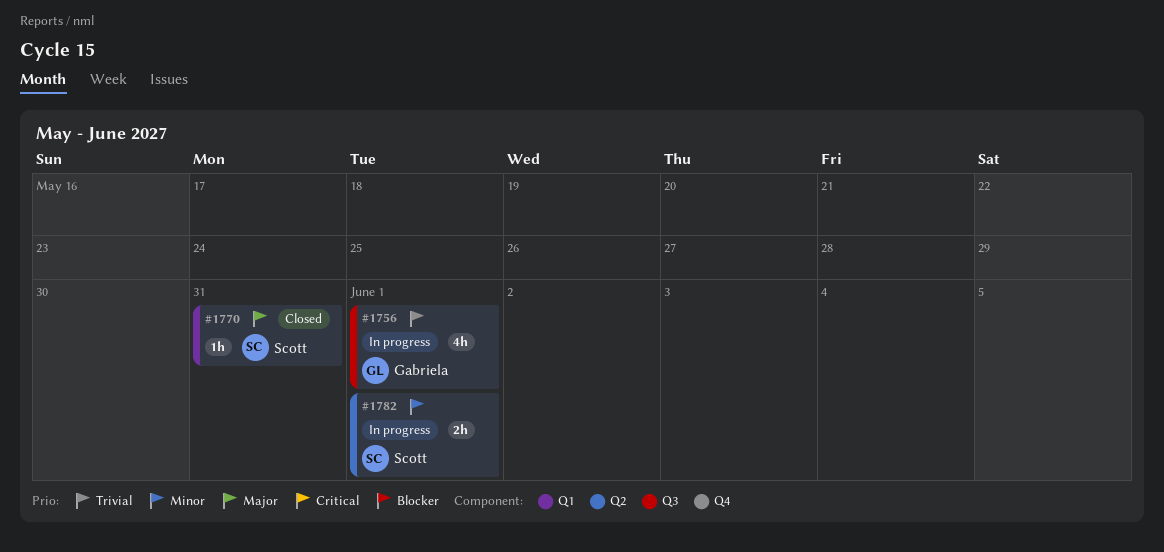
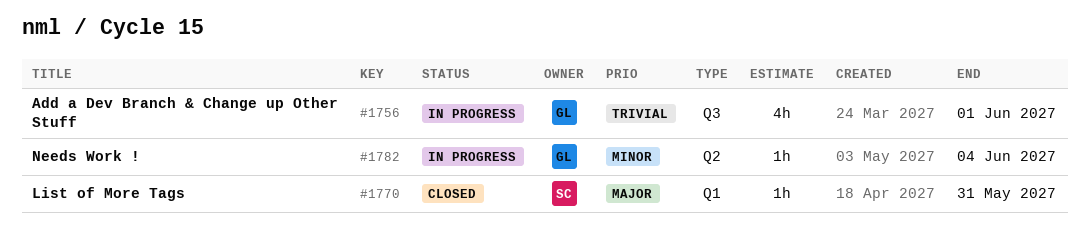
#1782, owner: Scott -> Gabriela
#1782, estimate: 2h -> 1h
#1782, due: Jun 1 -> Jun 4

